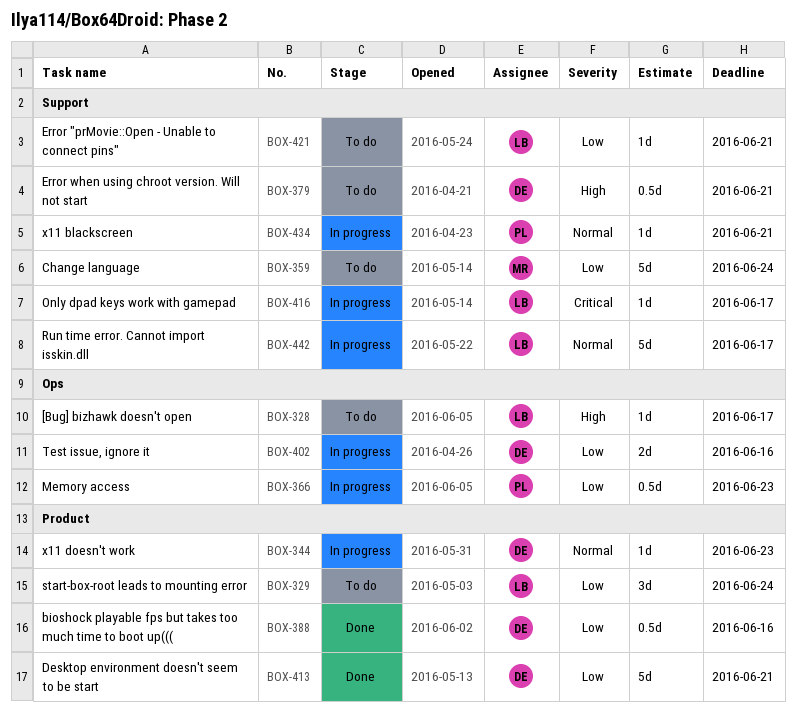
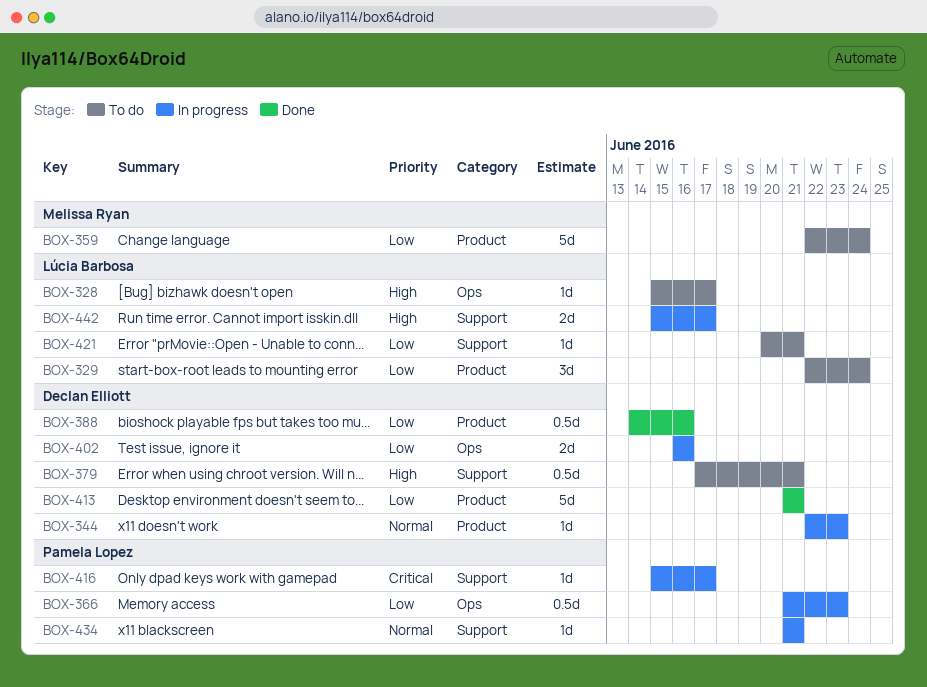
BOX-359, label: Support -> Product
BOX-416, owner: Lúcia Barbosa -> Pamela Lopez
BOX-442, priority: Normal -> High
BOX-442, estimate: 5d -> 2d

